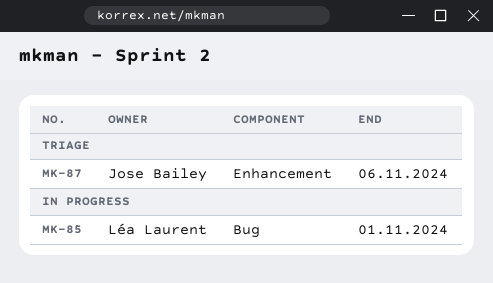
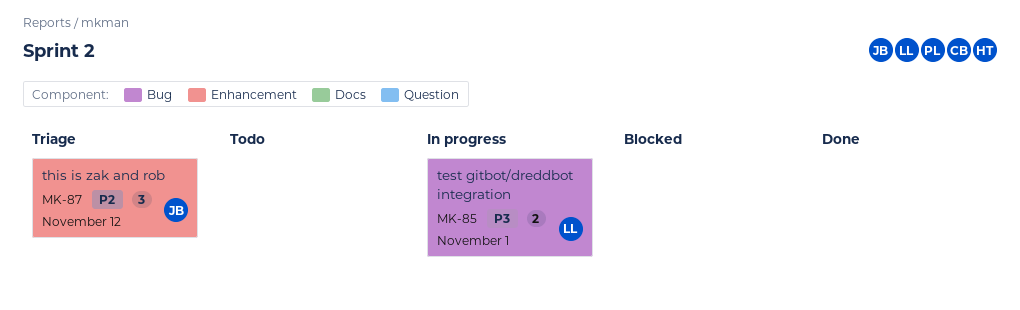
MK-87, due: Nov 6 -> Nov 12

